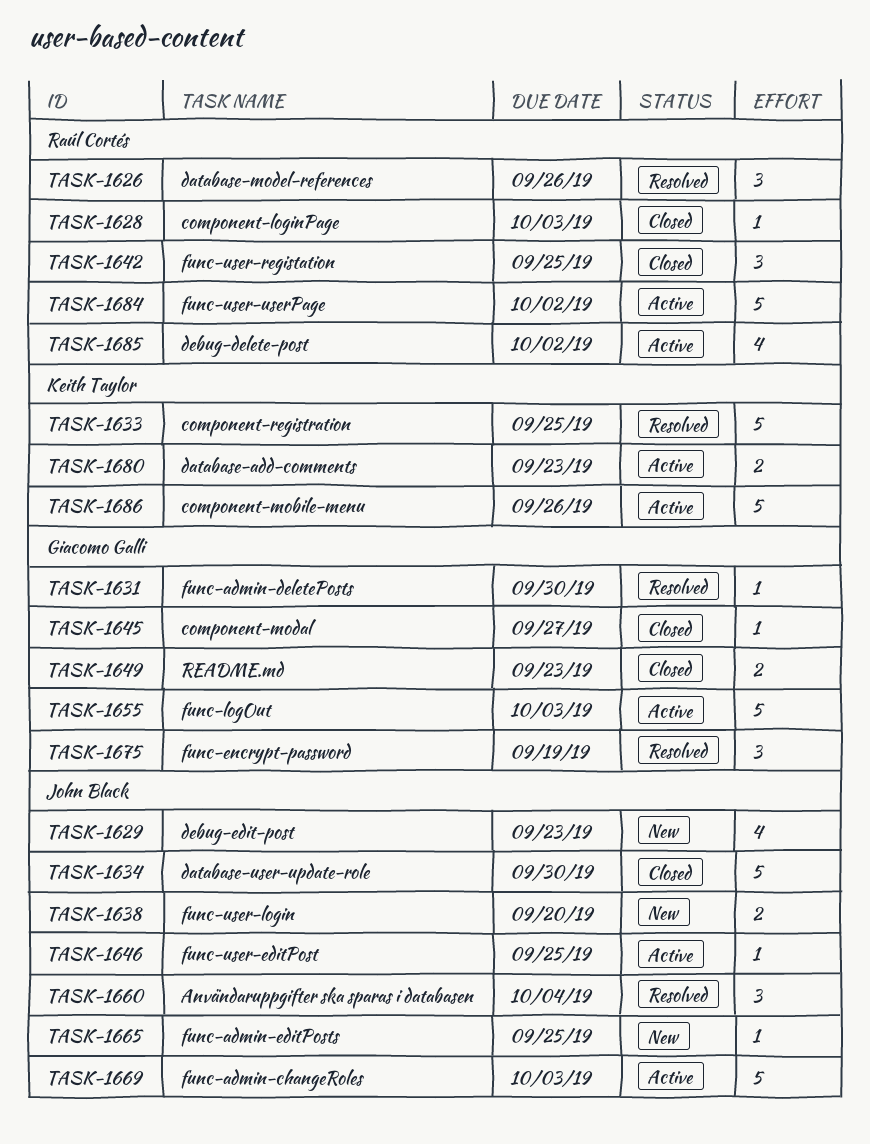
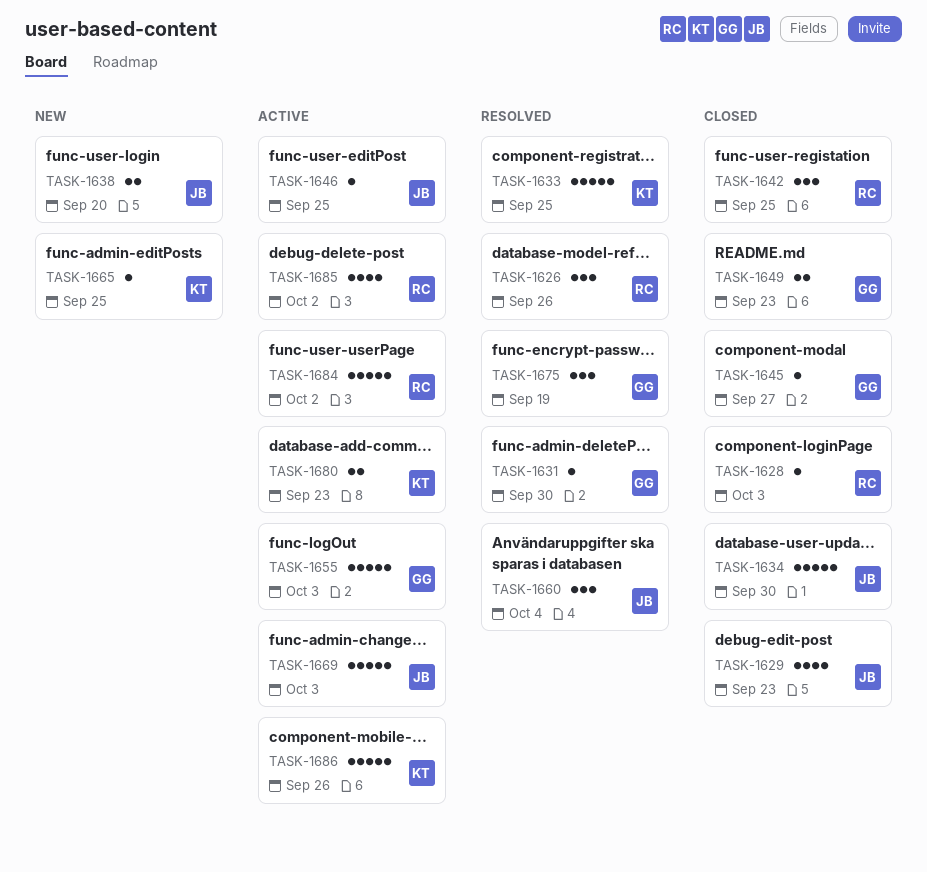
TASK-1629, status: New -> Closed
TASK-1665, owner: John Black -> Keith Taylor

